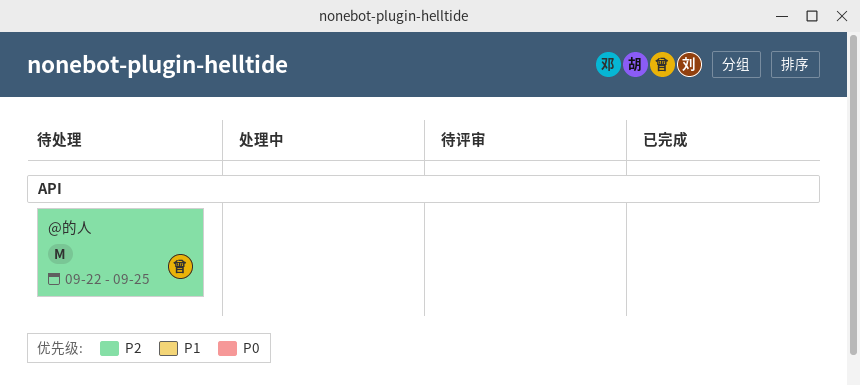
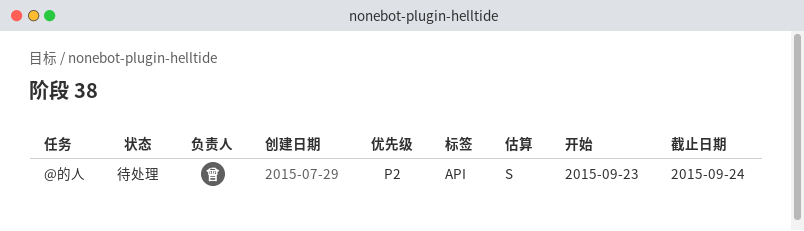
@的人, estimate: M -> S
@的人, start: Sep 22 -> Sep 23
@的人, due: Sep 25 -> Sep 24

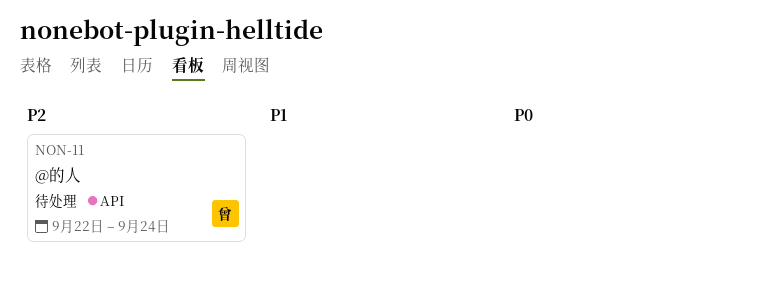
@的人, start: Sep 23 -> Sep 22

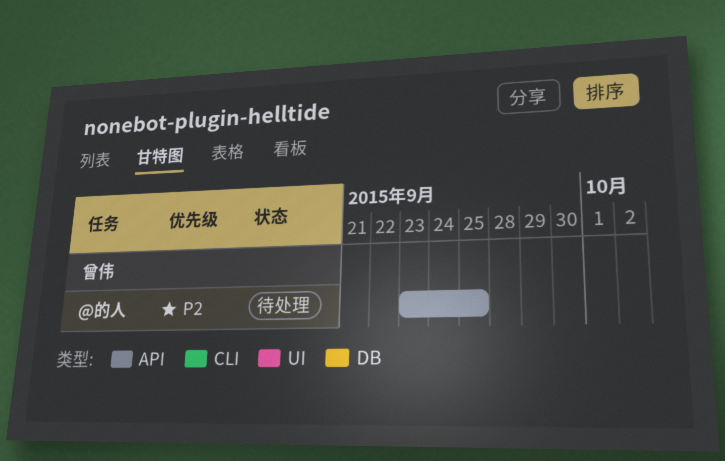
@的人, start: Sep 22 -> Sep 23
@的人, due: Sep 24 -> Sep 25

